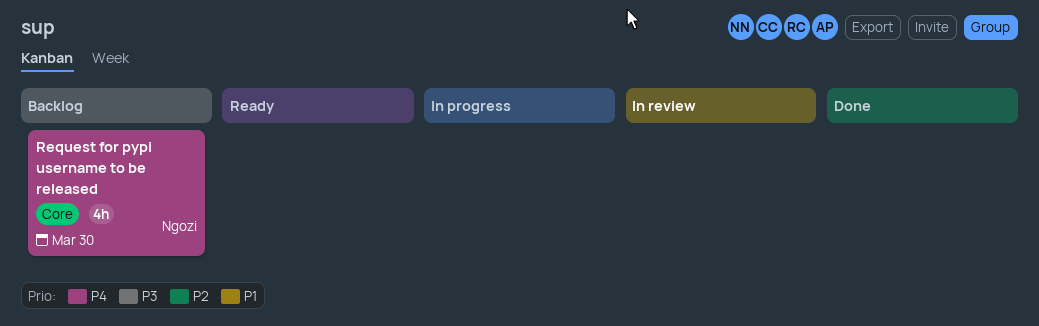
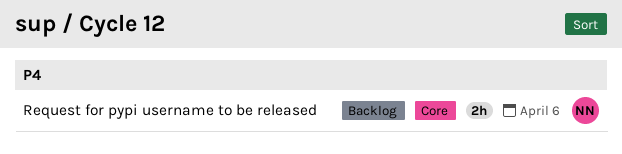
Request for pypi username to be released, estimate: 4h -> 2h
Request for pypi username to be released, due: Mar 30 -> Apr 6

